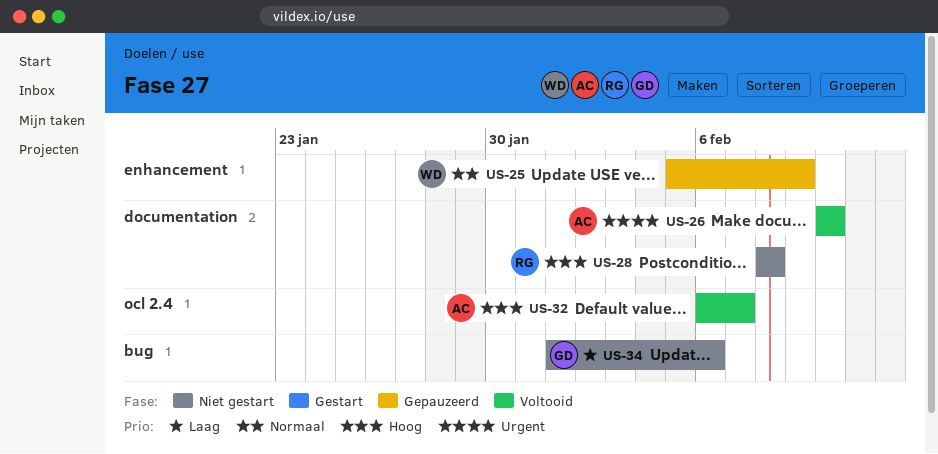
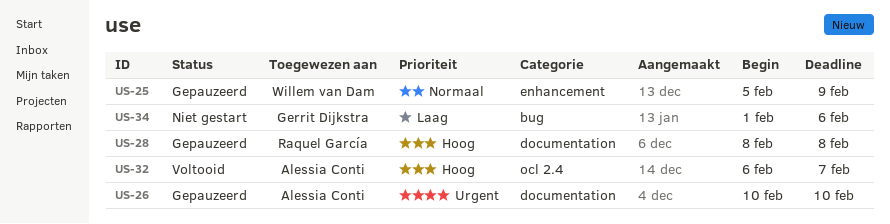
US-26, status: Voltooid -> Gepauzeerd
US-28, status: Niet gestart -> Gepauzeerd

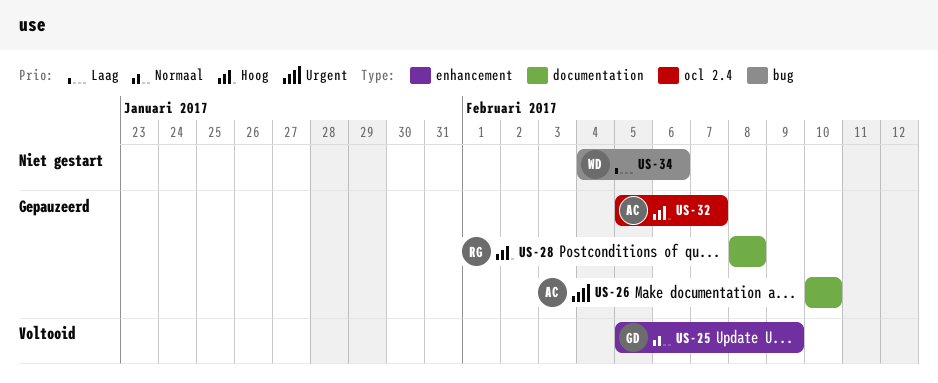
US-25, status: Gepauzeerd -> Voltooid
US-25, owner: Willem van Dam -> Gerrit Dijkstra
US-32, status: Voltooid -> Gepauzeerd
US-32, start: Feb 6 -> Feb 5
US-34, owner: Gerrit Dijkstra -> Willem van Dam
US-34, start: Feb 1 -> Feb 4

